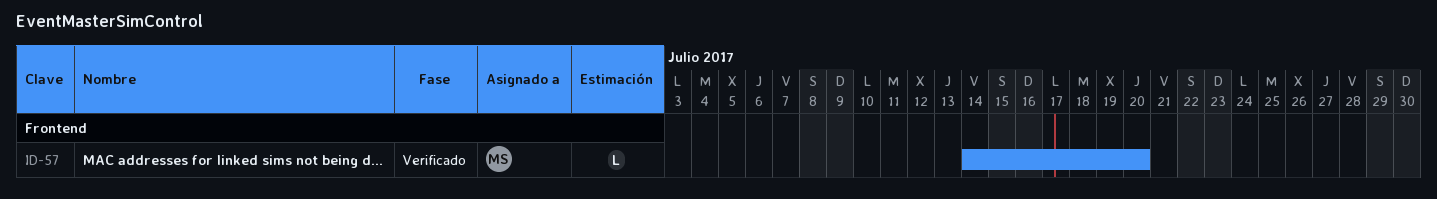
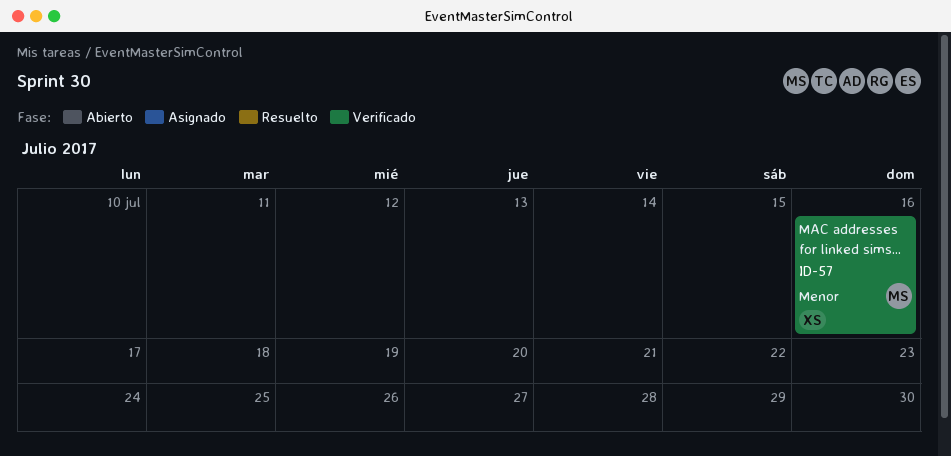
ID-57, estimate: L -> XS
ID-57, due: Jul 20 -> Jul 16

